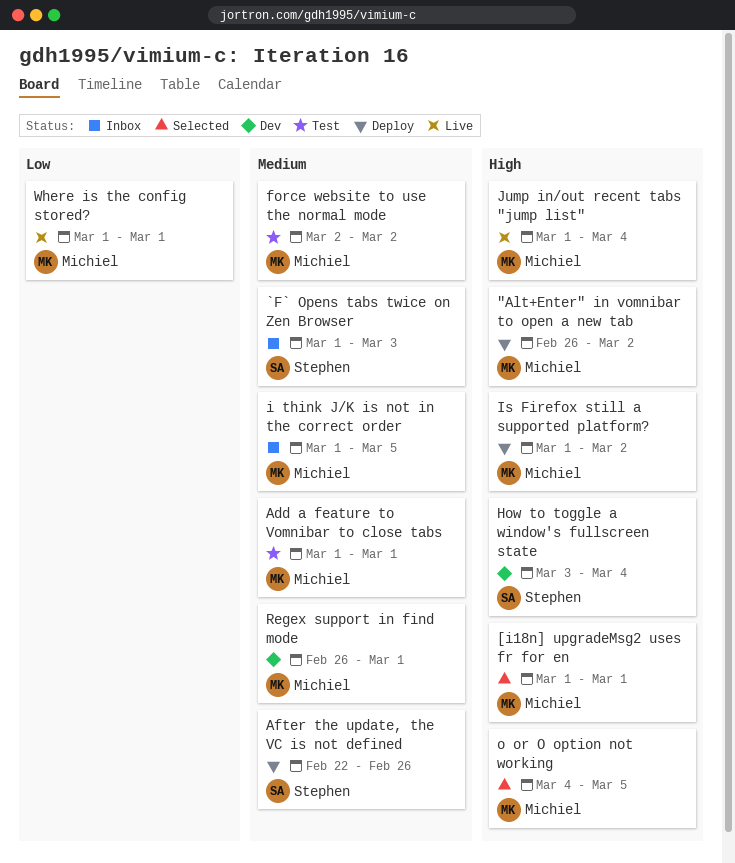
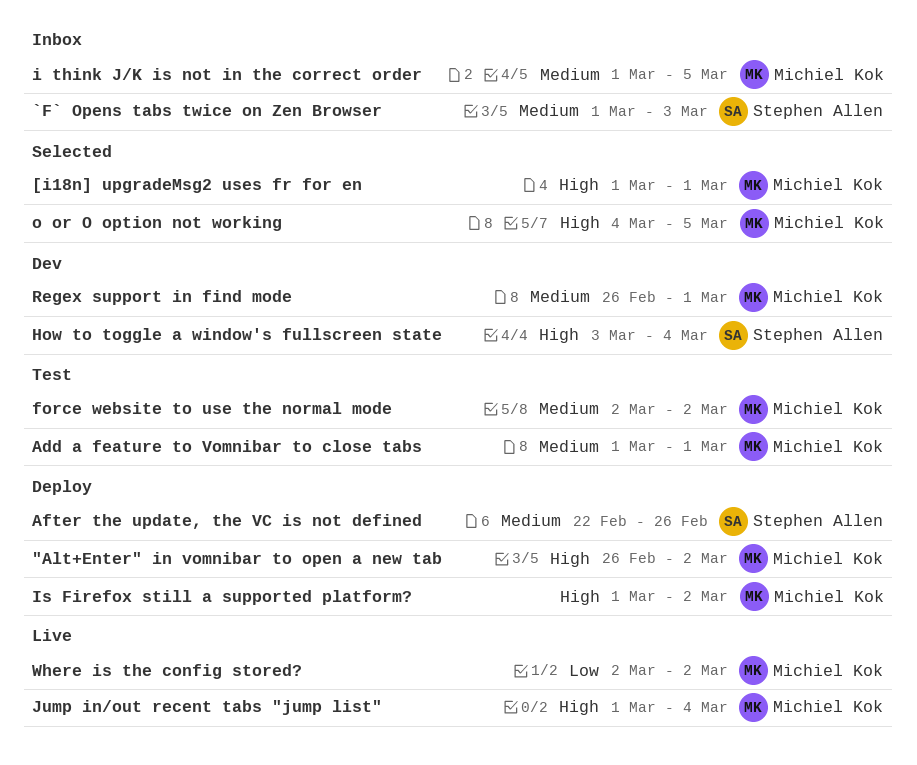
Where is the config stored?, start: Mar 1 -> Mar 2
Where is the config stored?, due: Mar 1 -> Mar 2

